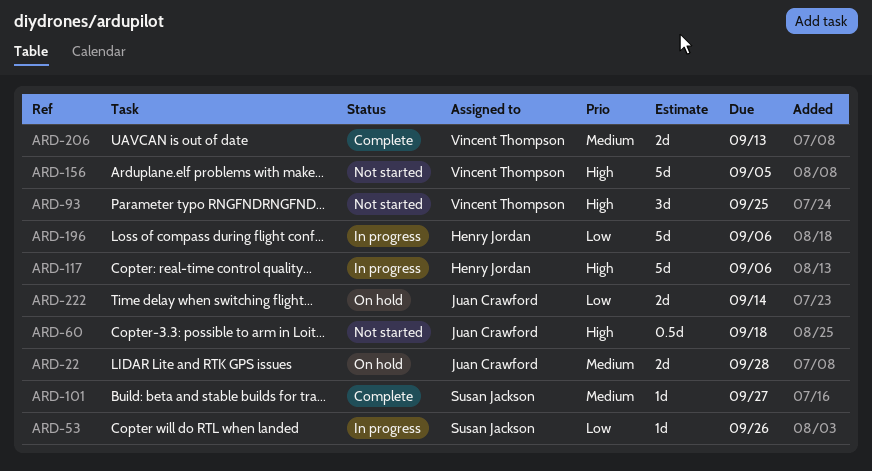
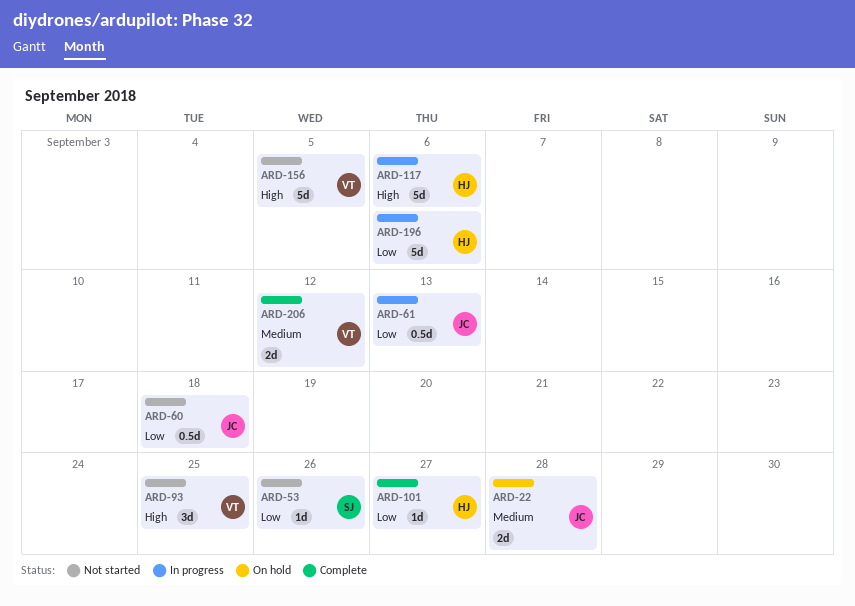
ARD-53, status: In progress -> Not started
ARD-60, priority: High -> Low
ARD-61: none -> present
ARD-101, owner: Susan Jackson -> Henry Jordan
ARD-101, priority: Medium -> Low
ARD-206, due: Sep 13 -> Sep 12
ARD-222: present -> none

